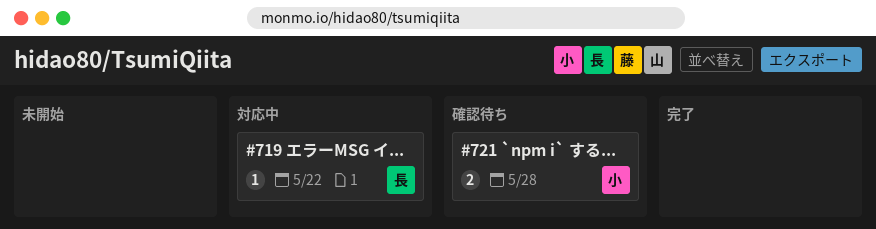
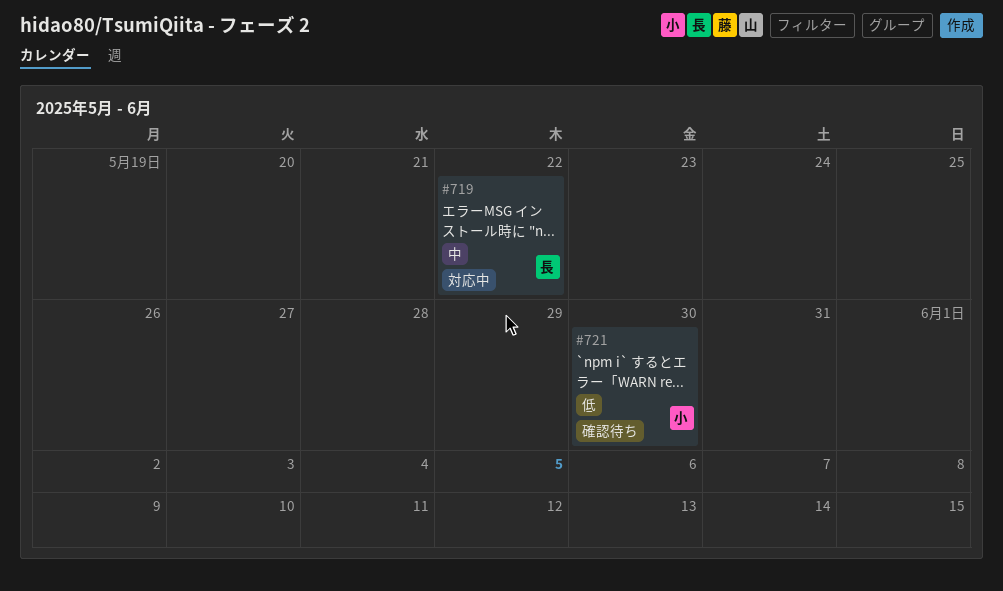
#721, due: May 28 -> May 30

